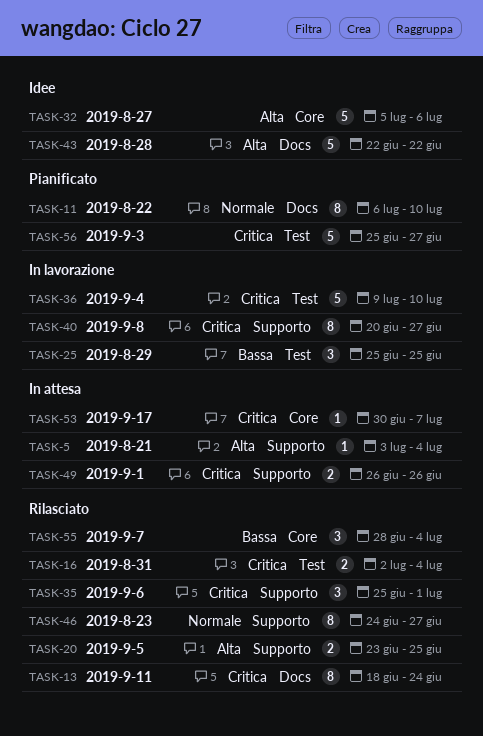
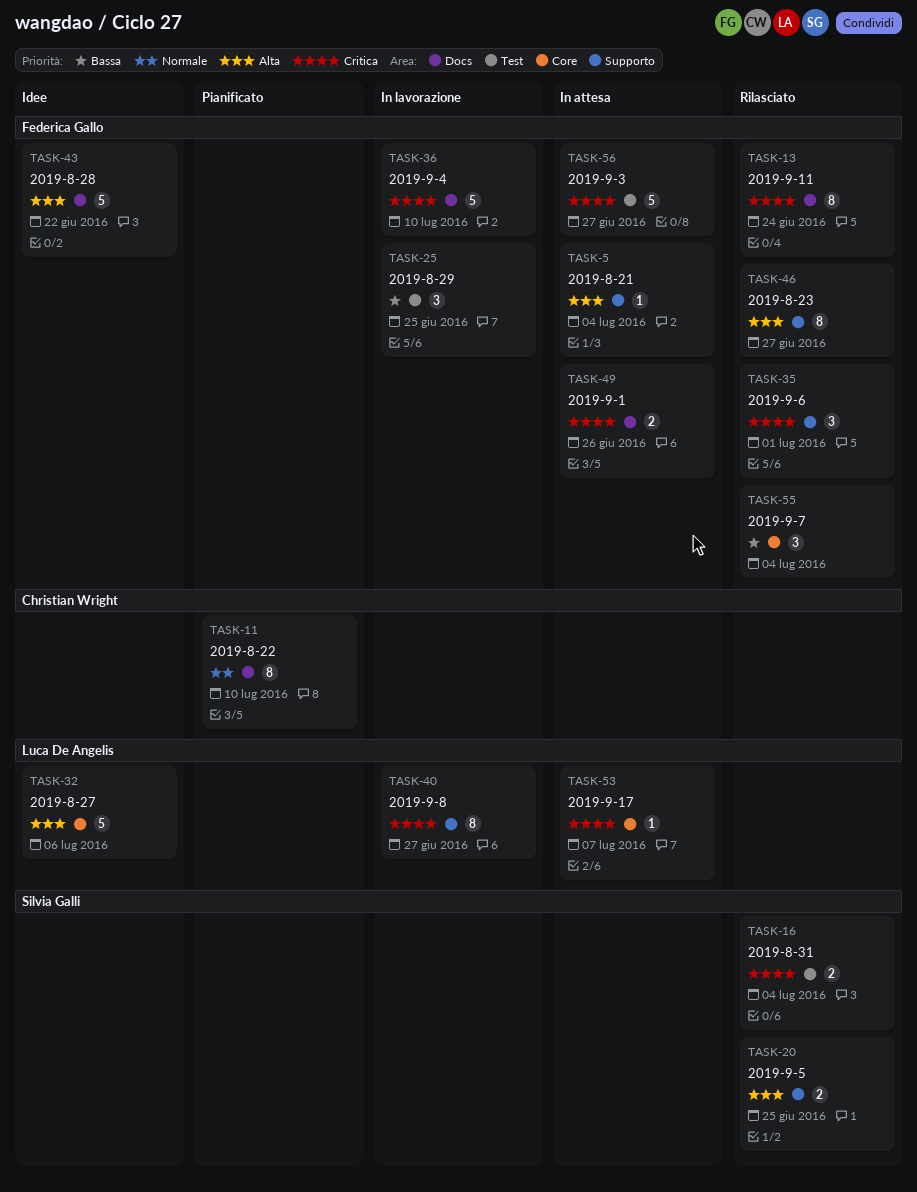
TASK-36, label: Test -> Docs
TASK-46, priority: Normale -> Alta
TASK-49, label: Supporto -> Docs
TASK-56, status: Pianificato -> In attesa

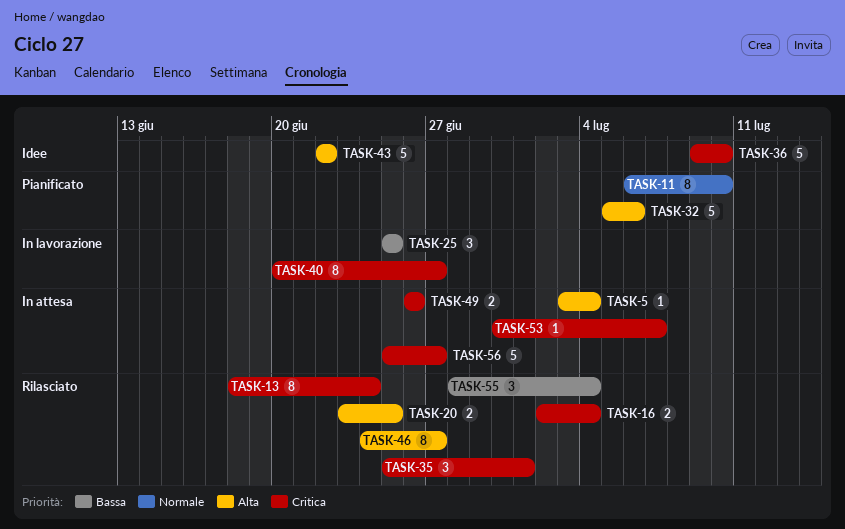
TASK-32, status: Idee -> Pianificato
TASK-36, status: In lavorazione -> Idee

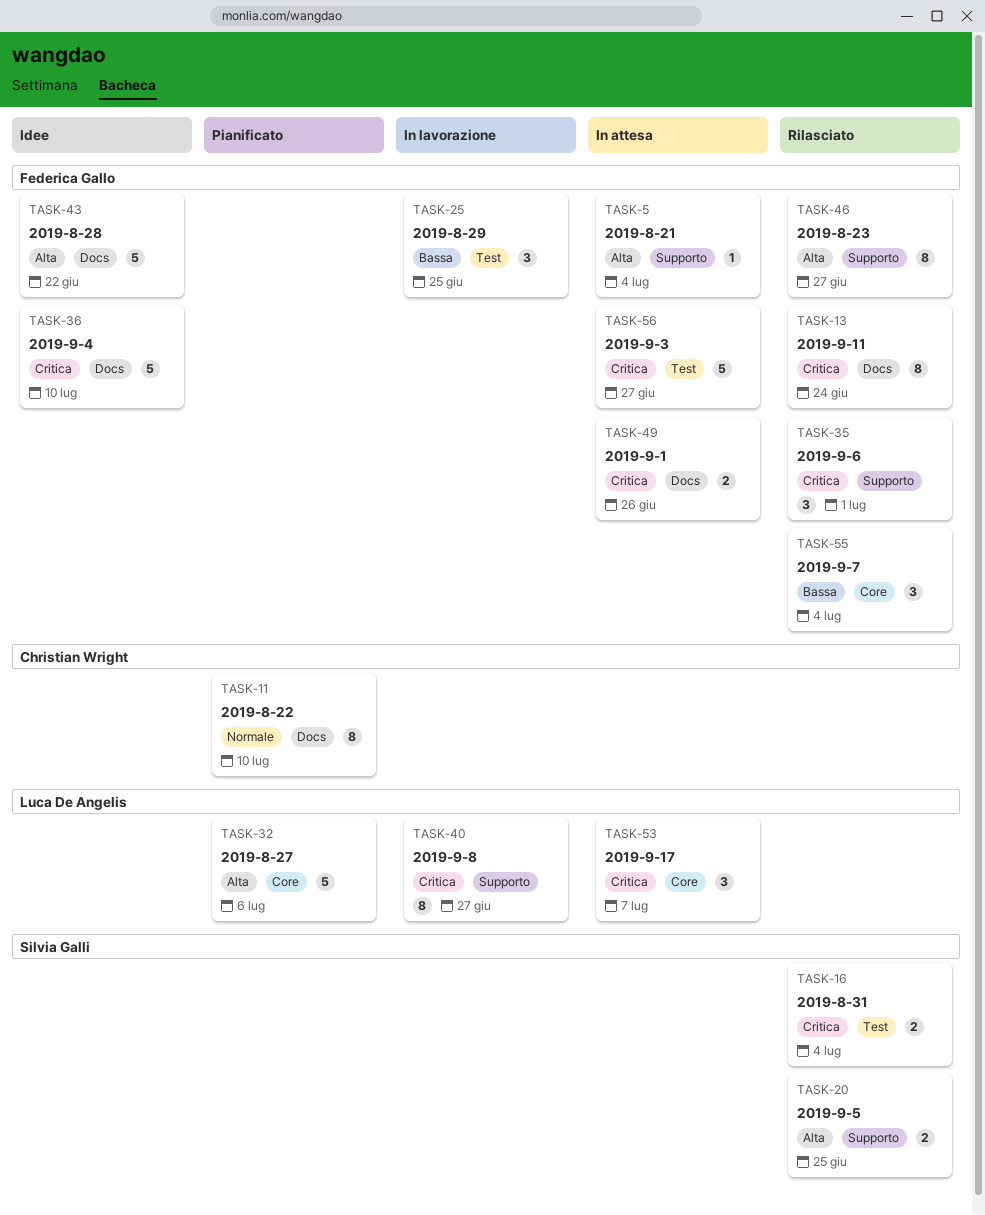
TASK-53, estimate: 1 -> 3

